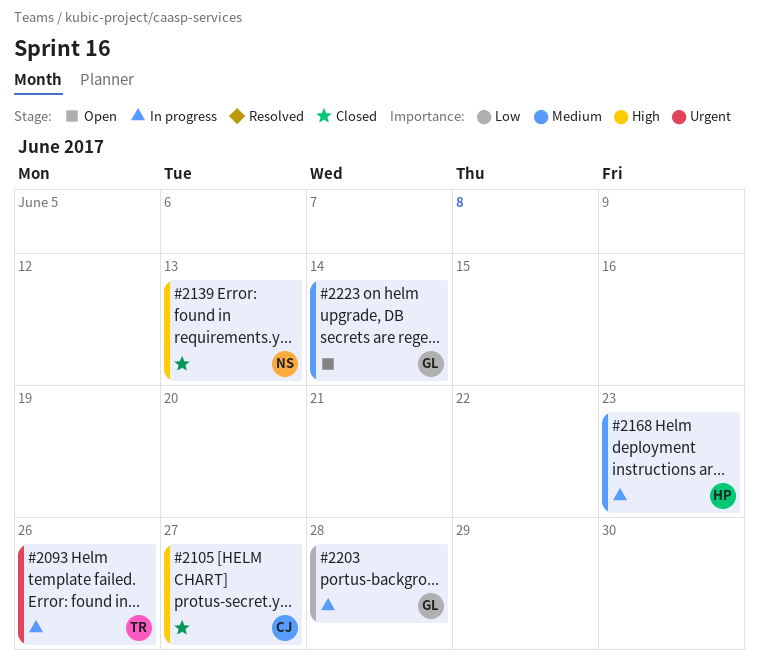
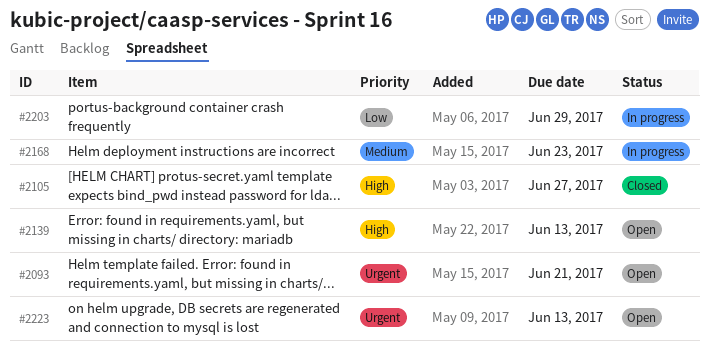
#2093, status: In progress -> Open
#2093, due: Jun 26 -> Jun 21
#2139, status: Closed -> Open
#2203, due: Jun 28 -> Jun 29
#2223, priority: Medium -> Urgent
#2223, due: Jun 14 -> Jun 13

